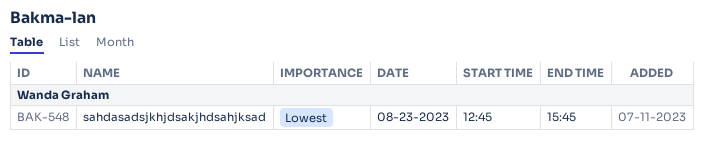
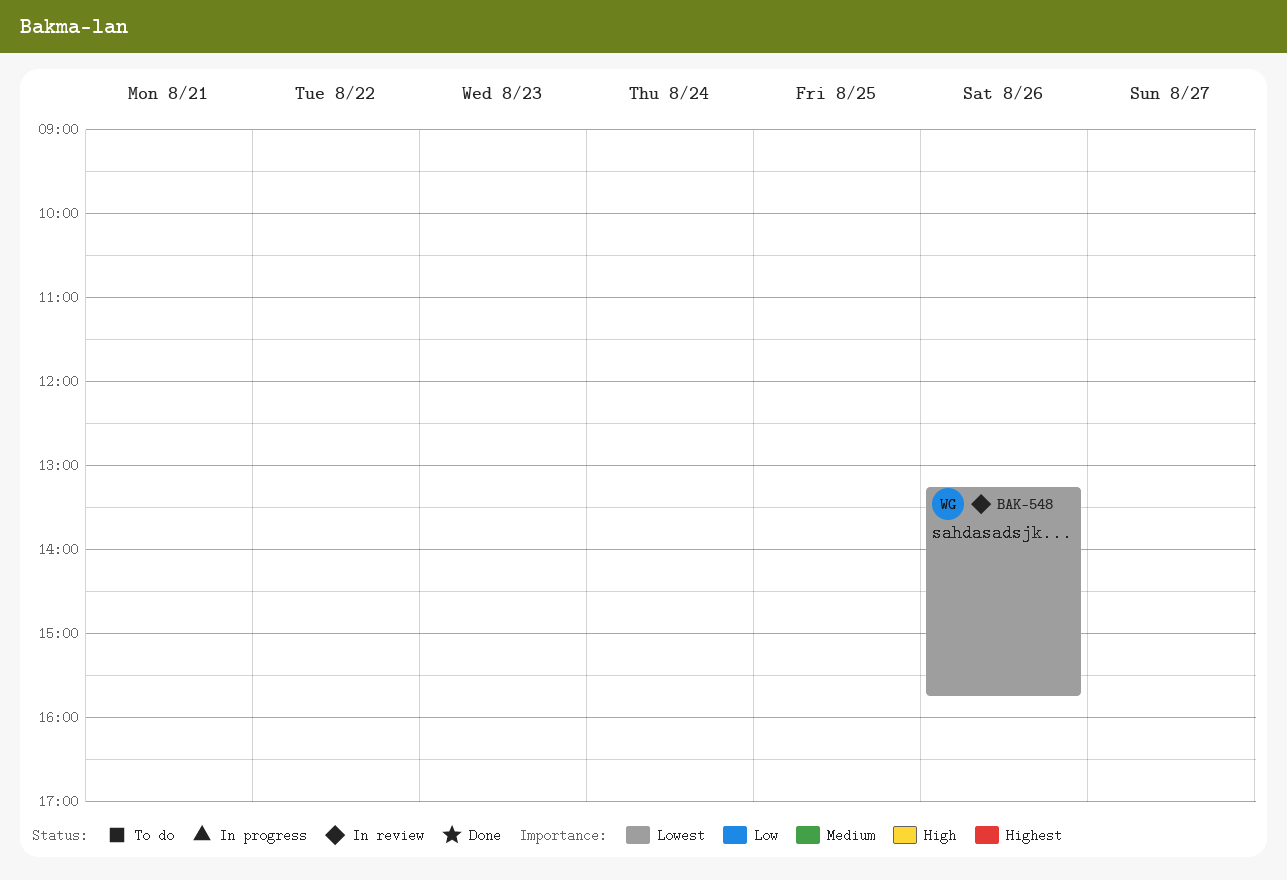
BAK-548, day: Aug 23 -> Aug 26
BAK-548, begins: 12:45 -> 13:15

